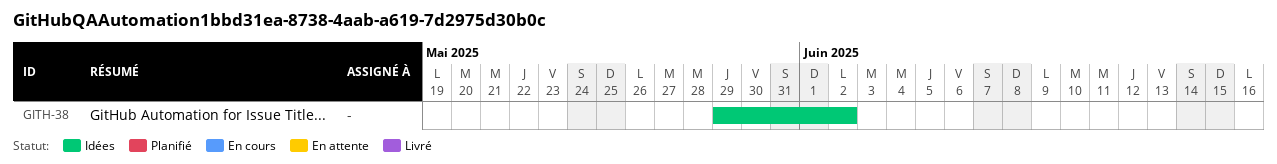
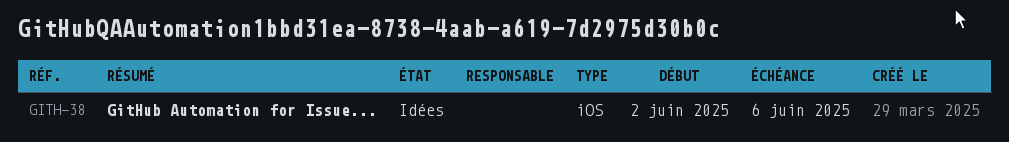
GITH-38, start: May 29 -> Jun 2
GITH-38, due: Jun 2 -> Jun 6

